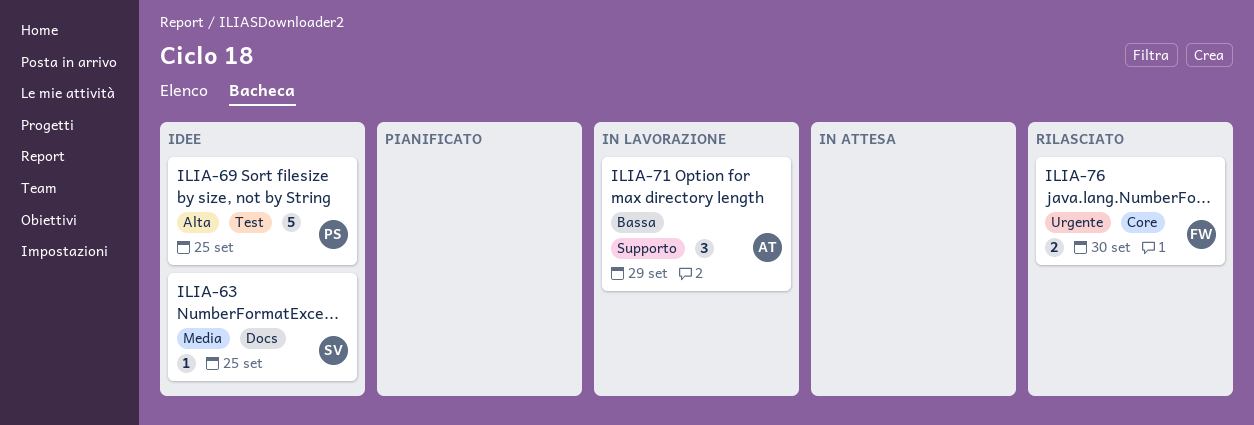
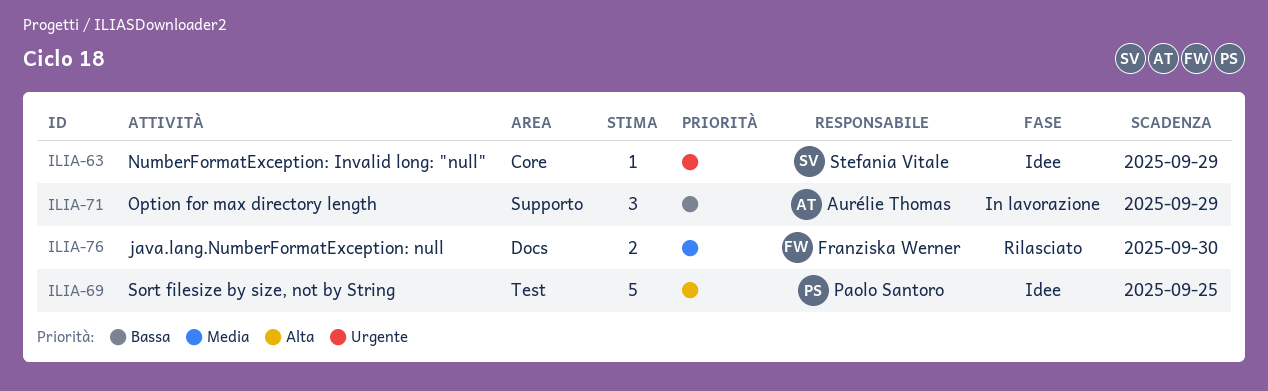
ILIA-63, priority: Media -> Urgente
ILIA-63, label: Docs -> Core
ILIA-63, due: Sep 25 -> Sep 29
ILIA-76, priority: Urgente -> Media
ILIA-76, label: Core -> Docs

